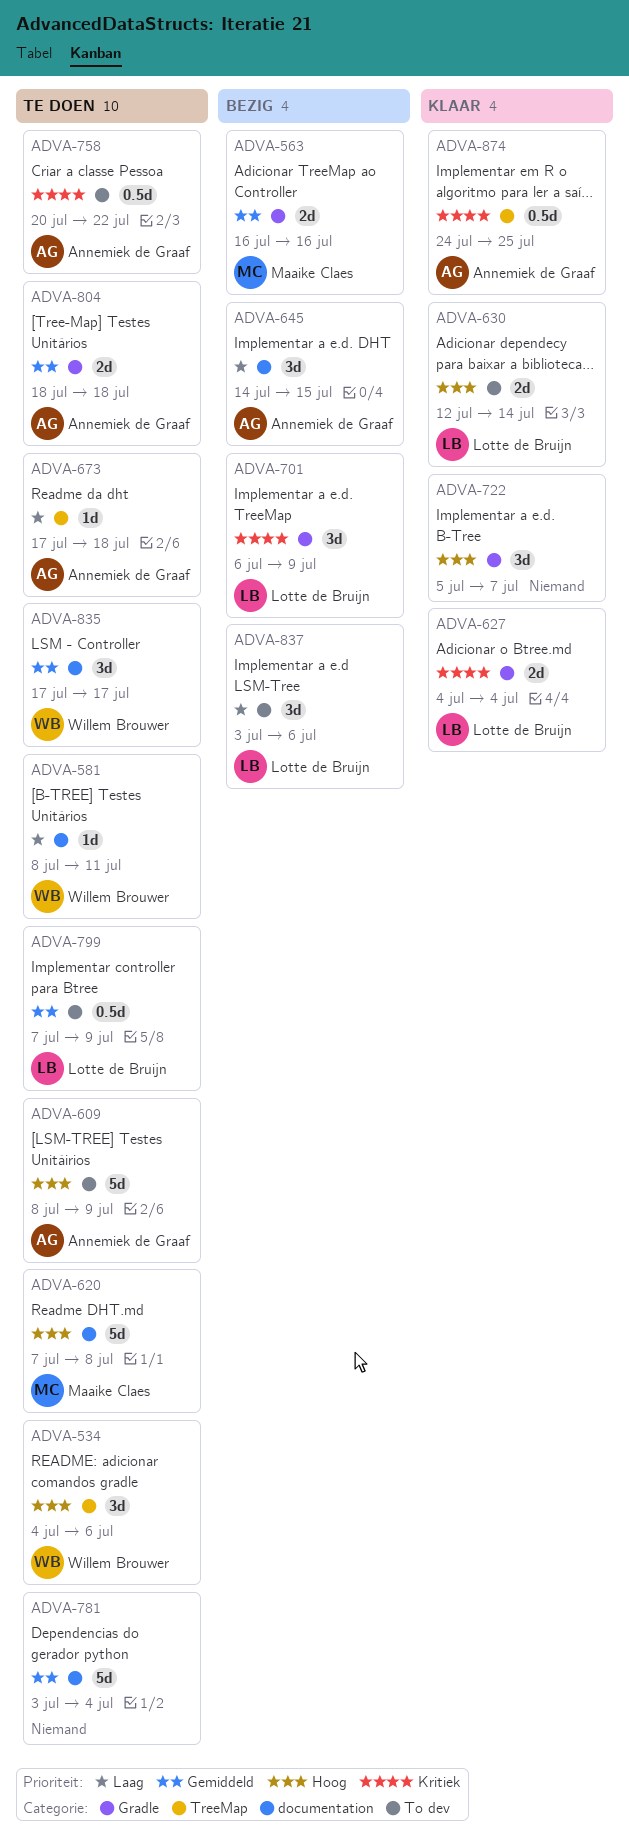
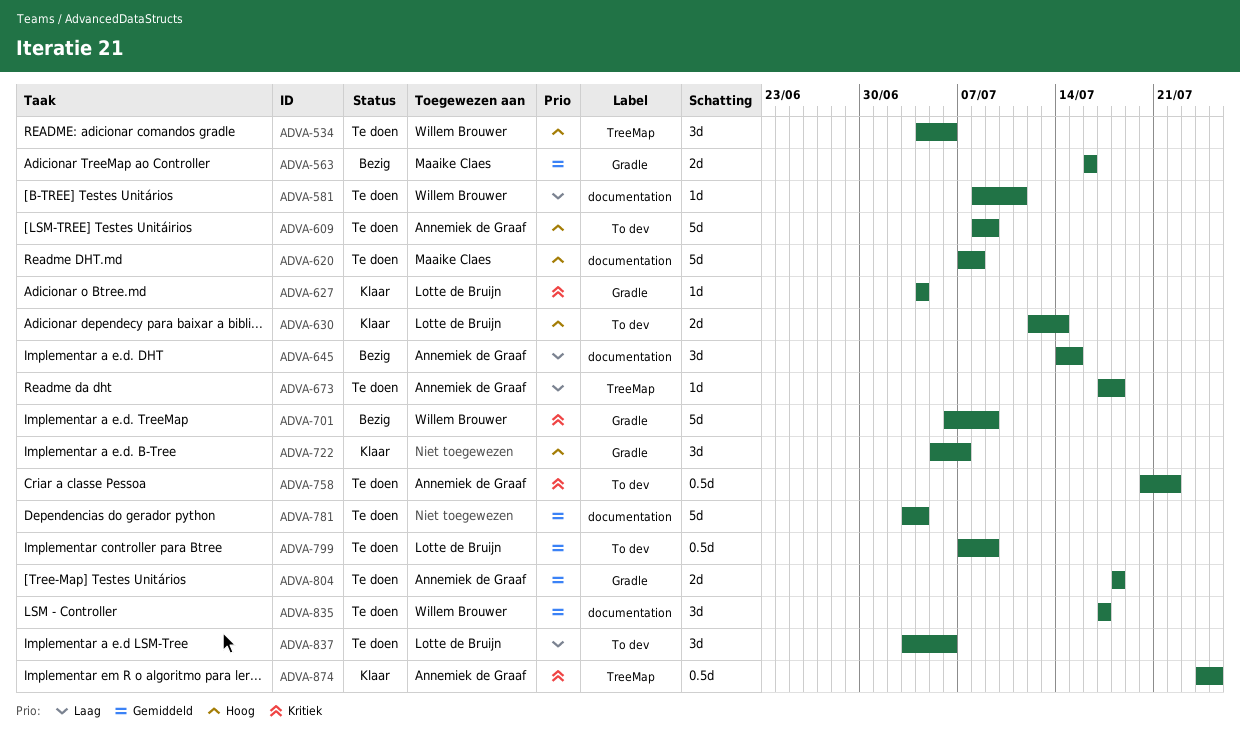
ADVA-627, estimate: 2d -> 1d
ADVA-701, owner: Lotte de Bruijn -> Willem Brouwer
ADVA-701, estimate: 3d -> 5d
ADVA-837, status: Bezig -> Te doen

